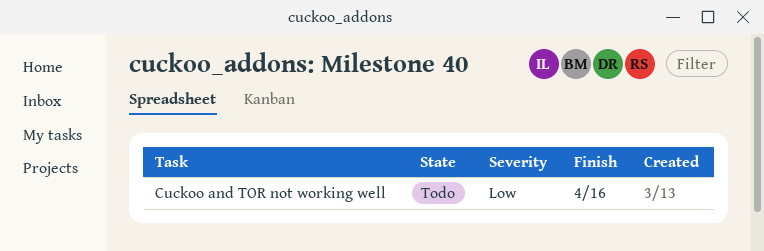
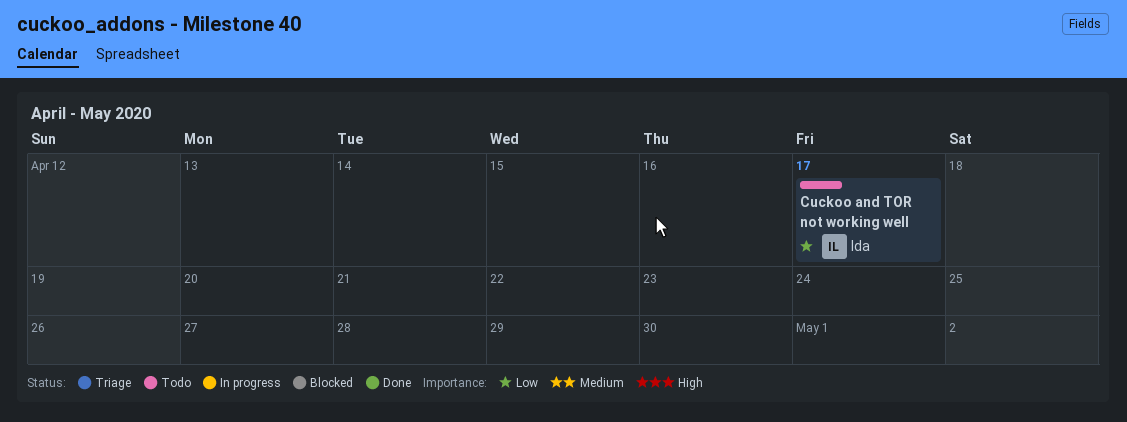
Cuckoo and TOR not working well, due: Apr 16 -> Apr 17

